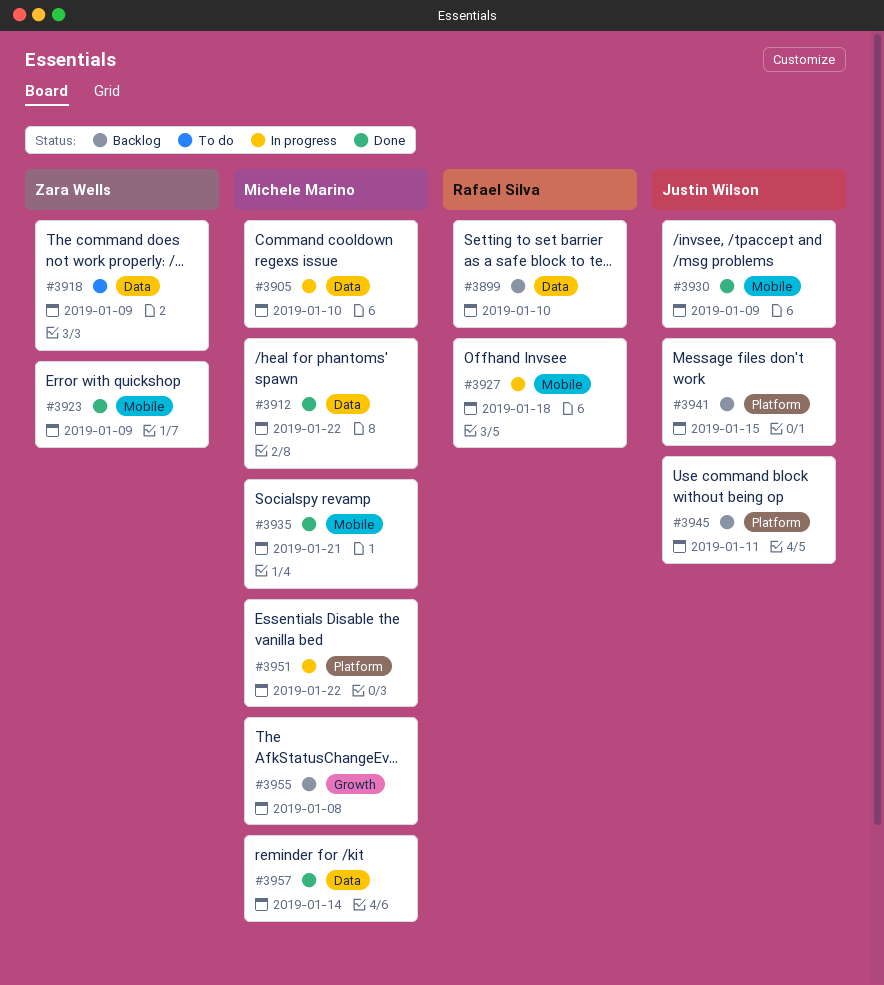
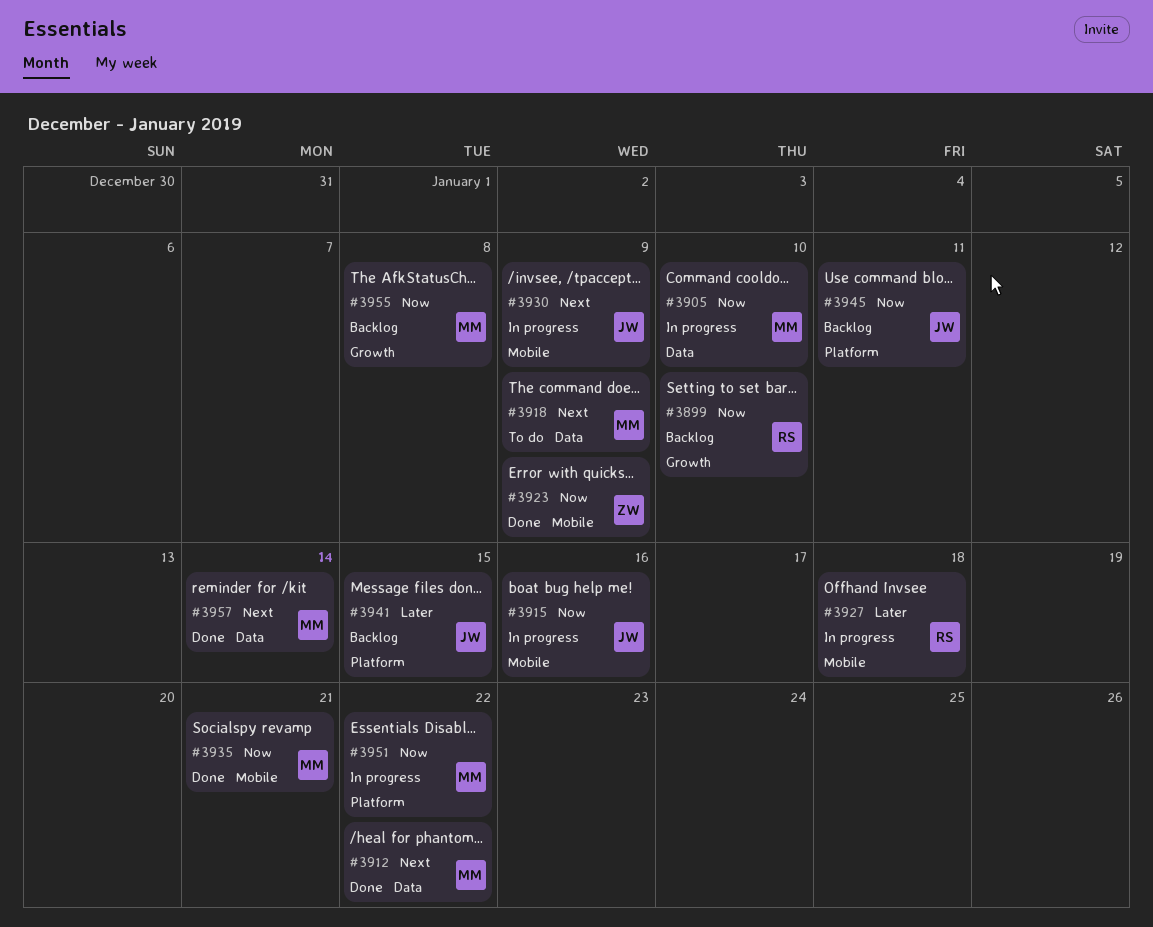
#3899, label: Data -> Growth
#3915: none -> present
#3918, owner: Zara Wells -> Michele Marino
#3930, status: Done -> In progress

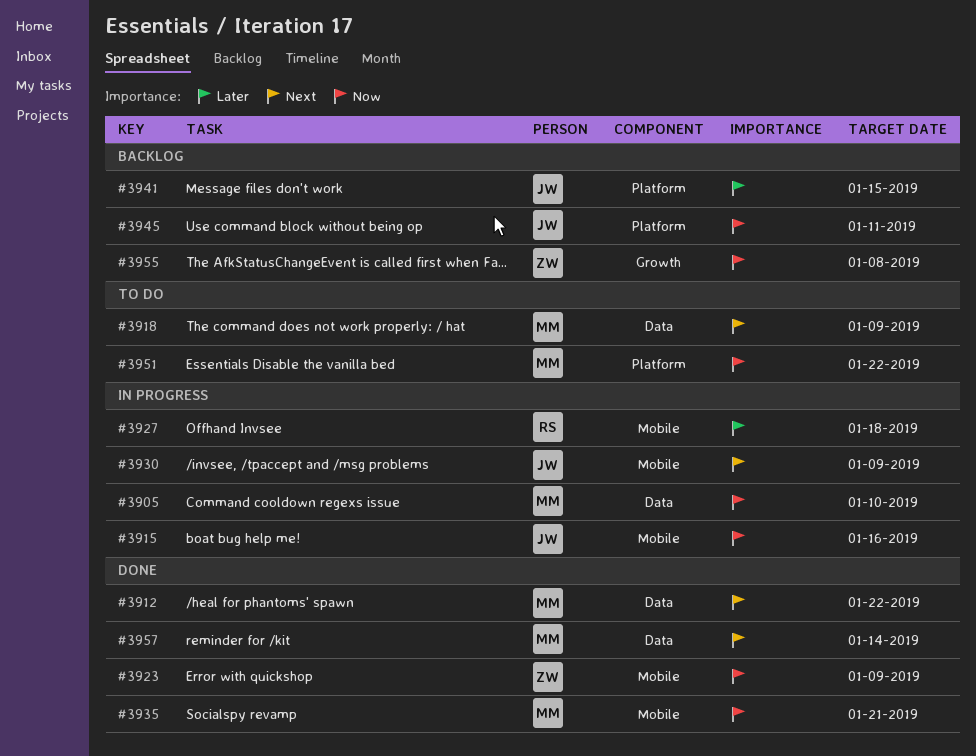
#3899: present -> none
#3951, status: In progress -> To do
#3955, owner: MM -> ZW

